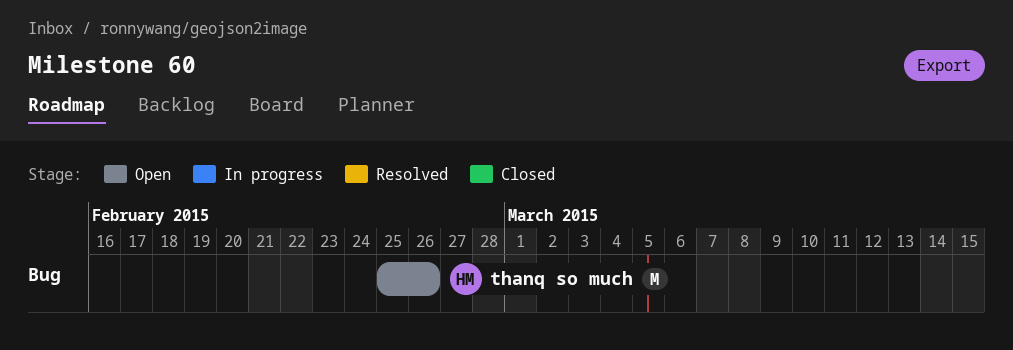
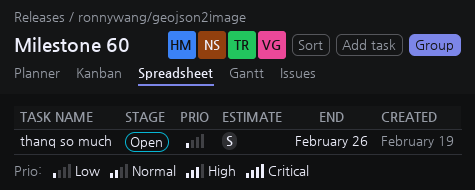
thanq so much, estimate: M -> S

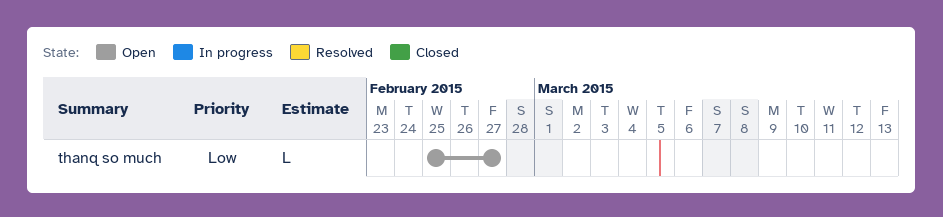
thanq so much, estimate: S -> L
thanq so much, due: Feb 26 -> Feb 27

